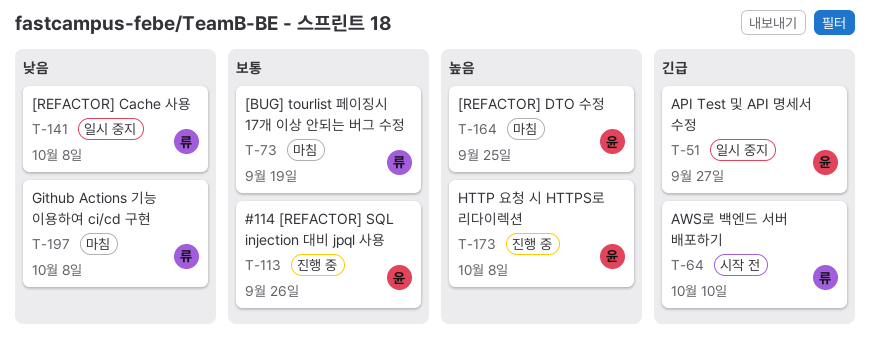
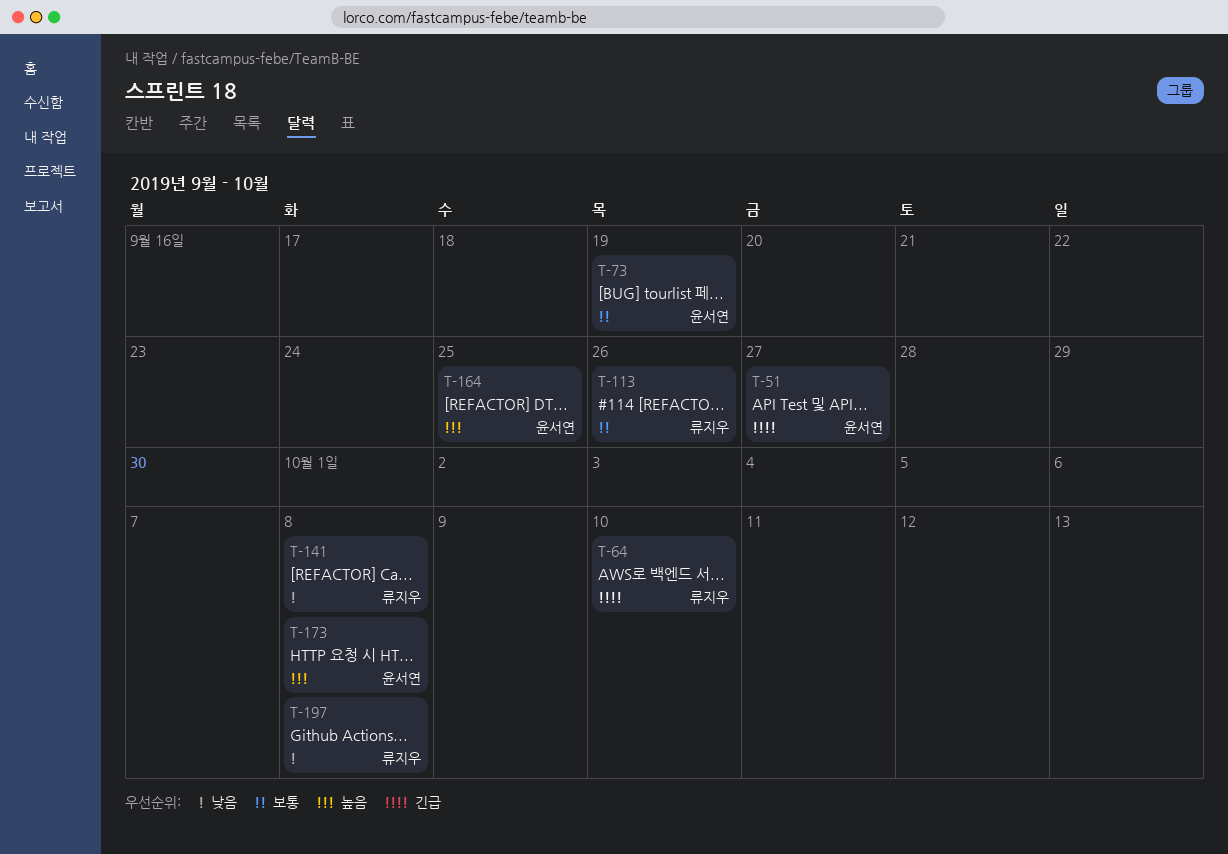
T-73, owner: 류지우 -> 윤서연
T-113, owner: 윤서연 -> 류지우

